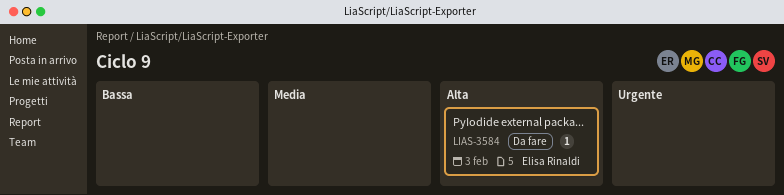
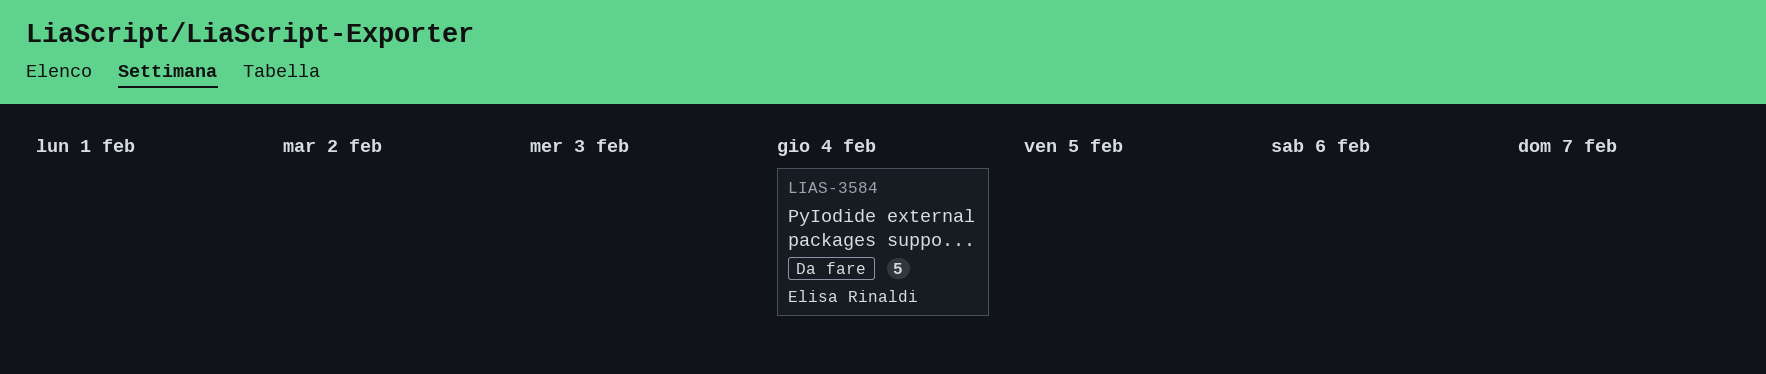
LIAS-3584, estimate: 1 -> 5
LIAS-3584, due: Feb 3 -> Feb 4

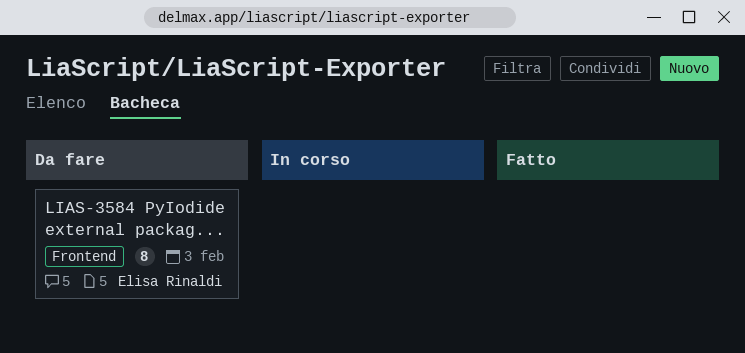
LIAS-3584, estimate: 5 -> 8
LIAS-3584, due: Feb 4 -> Feb 3

